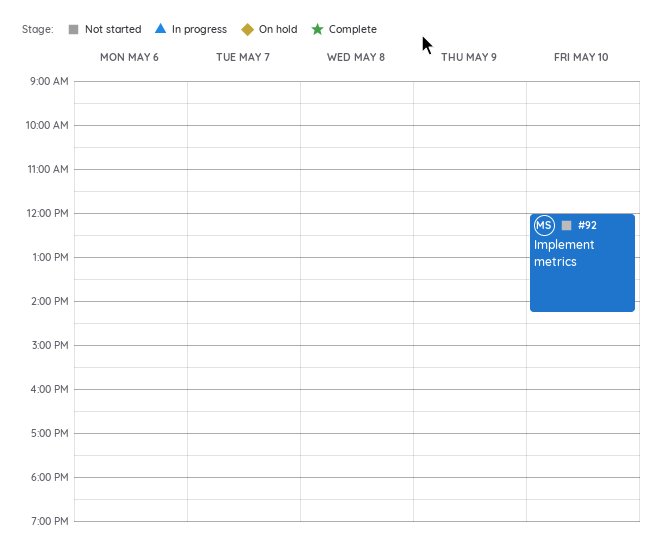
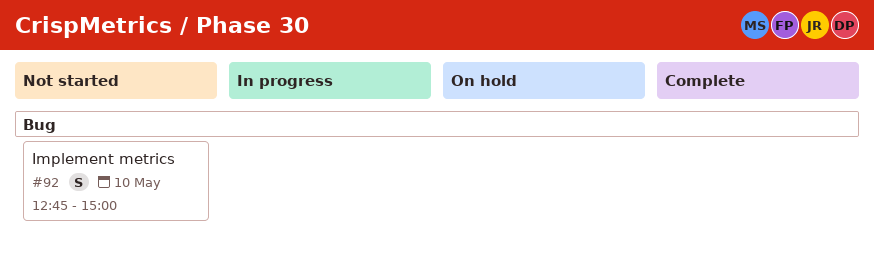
#92, begins: 12:00 -> 12:45
#92, ends: 14:15 -> 15:00

